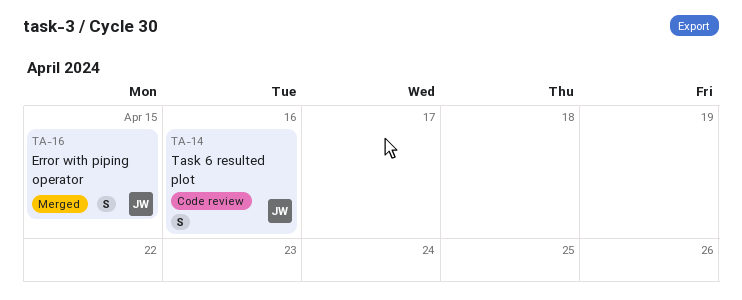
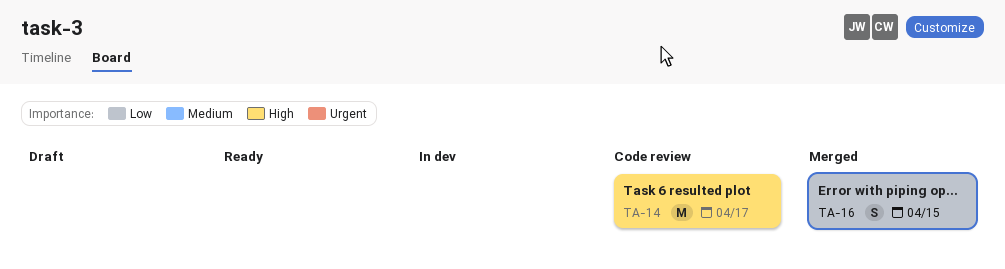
TA-14, estimate: S -> M
TA-14, due: Apr 16 -> Apr 17

